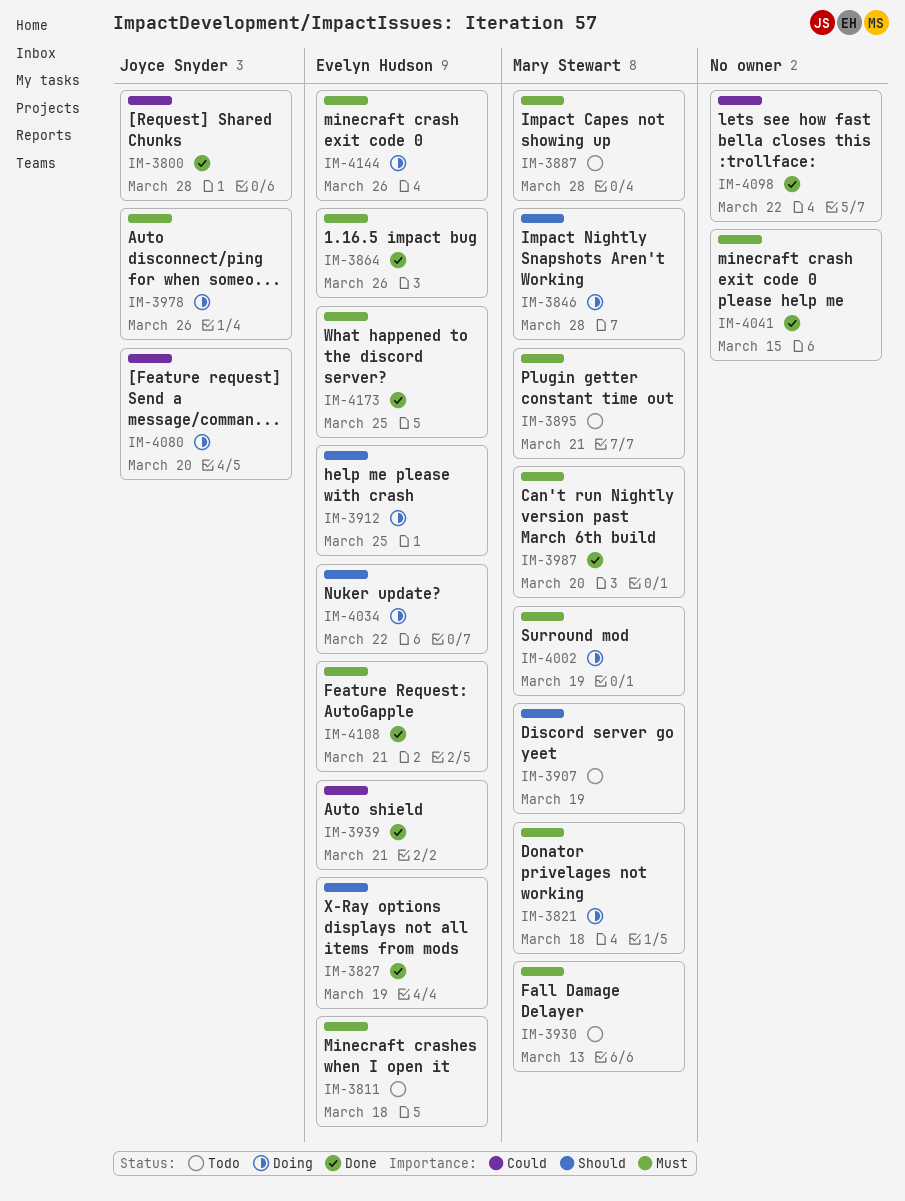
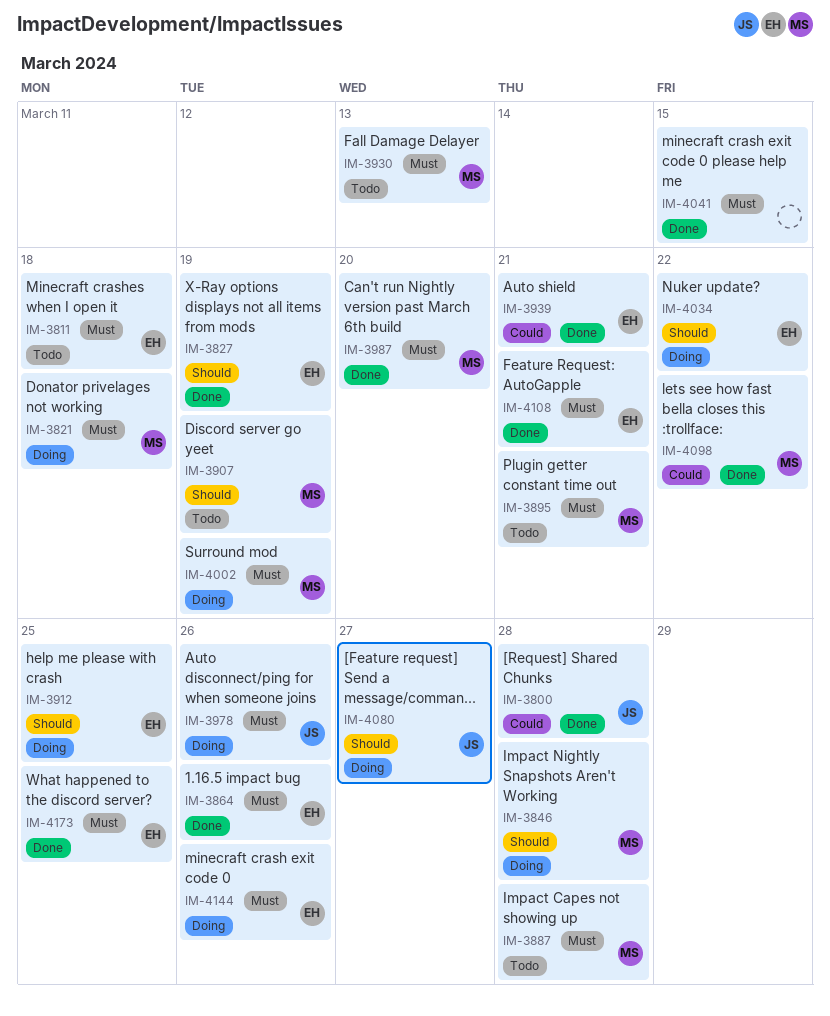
IM-4080, priority: Could -> Should
IM-4080, due: Mar 20 -> Mar 27
IM-4098, owner: none -> Mary Stewart

